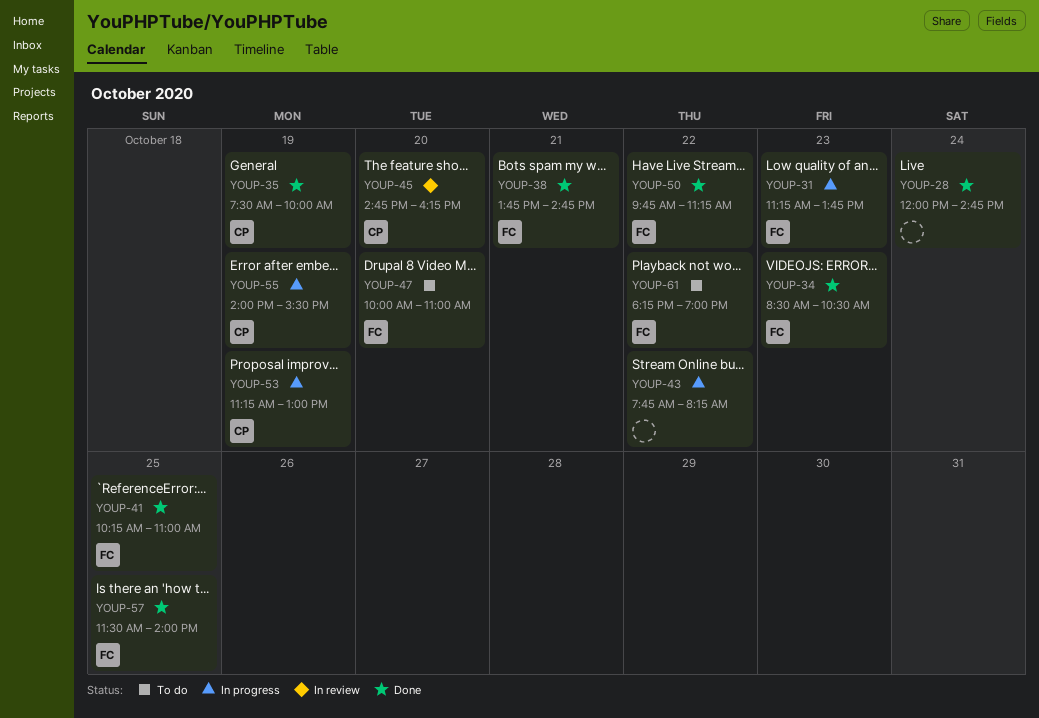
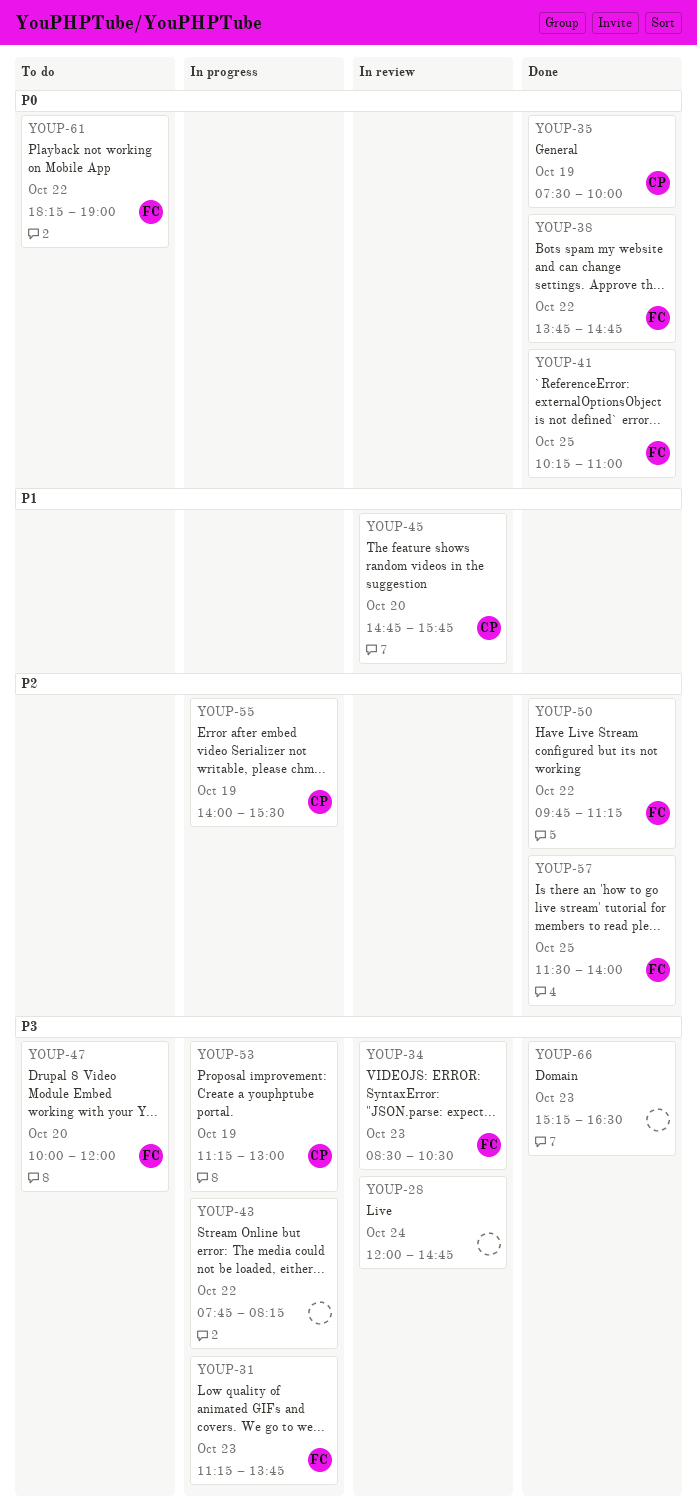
YOUP-28, status: Done -> In review
YOUP-34, status: Done -> In review
YOUP-38, day: Oct 21 -> Oct 22
YOUP-45, ends: 16:15 -> 15:45
YOUP-47, ends: 11:00 -> 12:00
YOUP-66: none -> present

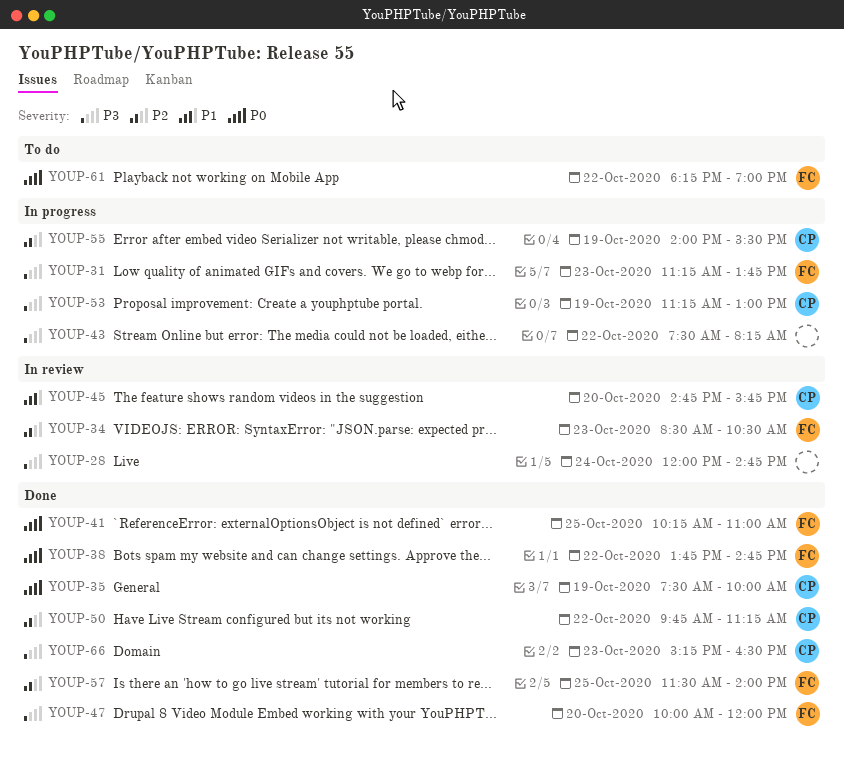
YOUP-34, priority: P3 -> P2
YOUP-43, begins: 07:45 -> 07:30
YOUP-47, status: To do -> Done
YOUP-50, owner: FC -> CP
YOUP-66, owner: none -> CP

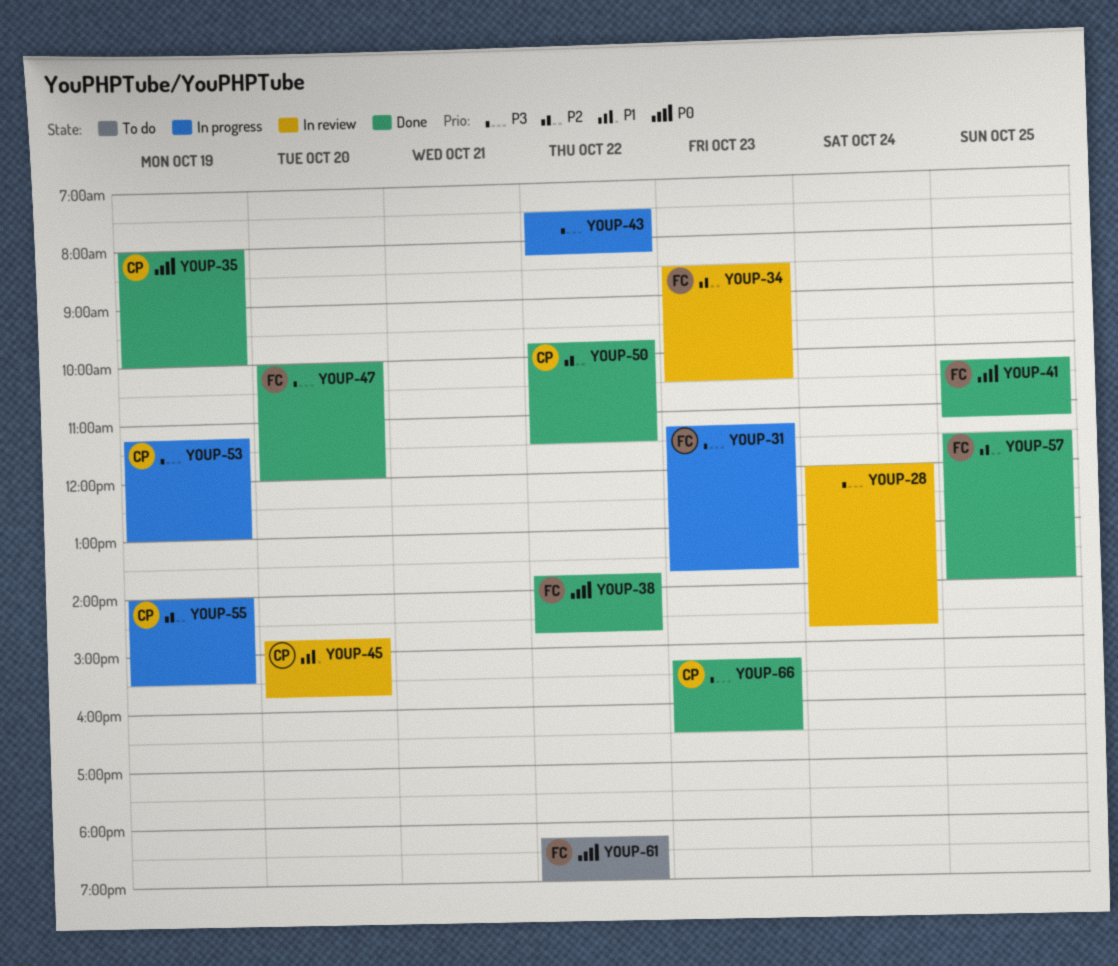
YOUP-35, begins: 07:30 -> 08:00
YOUP-41, ends: 11:00 -> 11:15
YOUP-50, ends: 11:15 -> 11:30

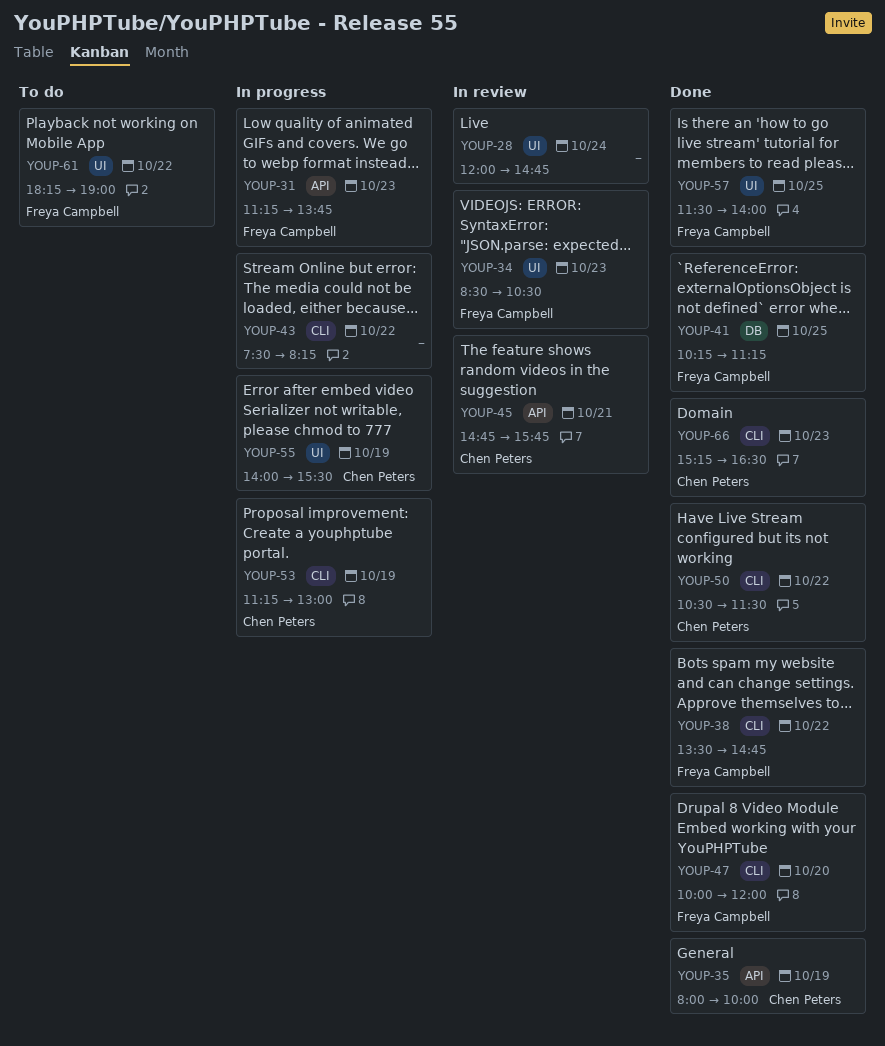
YOUP-38, begins: 13:45 -> 13:30
YOUP-45, day: Oct 20 -> Oct 21
YOUP-50, begins: 09:45 -> 10:30

